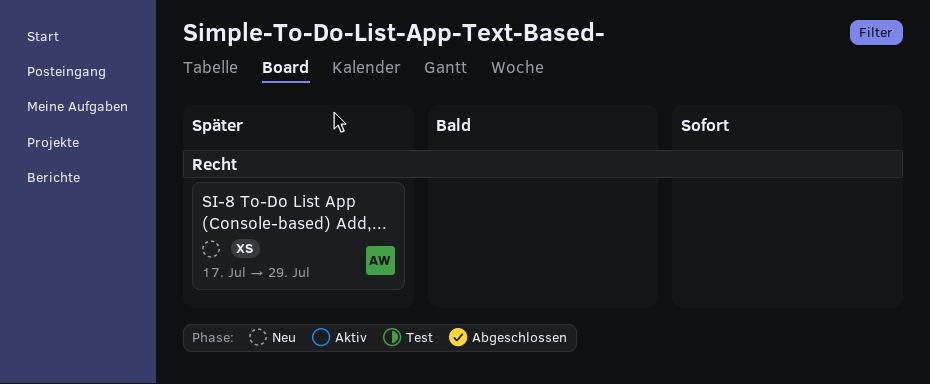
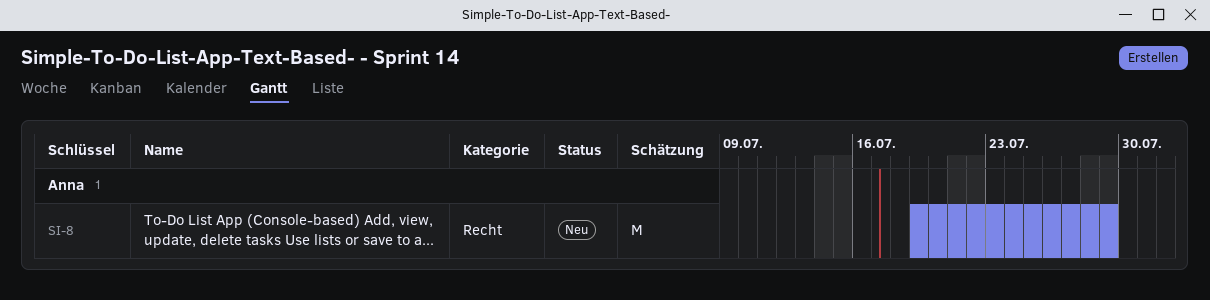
SI-8, estimate: XS -> M
SI-8, start: Jul 17 -> Jul 19

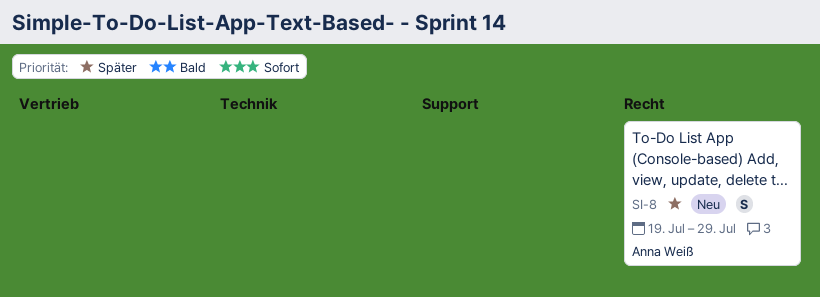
SI-8, estimate: M -> S

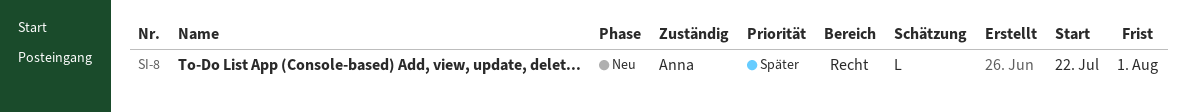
SI-8, estimate: S -> L
SI-8, start: Jul 19 -> Jul 22
SI-8, due: Jul 29 -> Aug 1

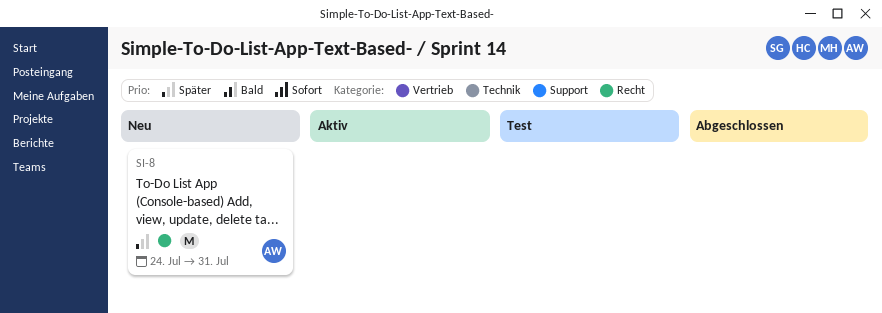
SI-8, estimate: L -> M
SI-8, start: Jul 22 -> Jul 24
SI-8, due: Aug 1 -> Jul 31

